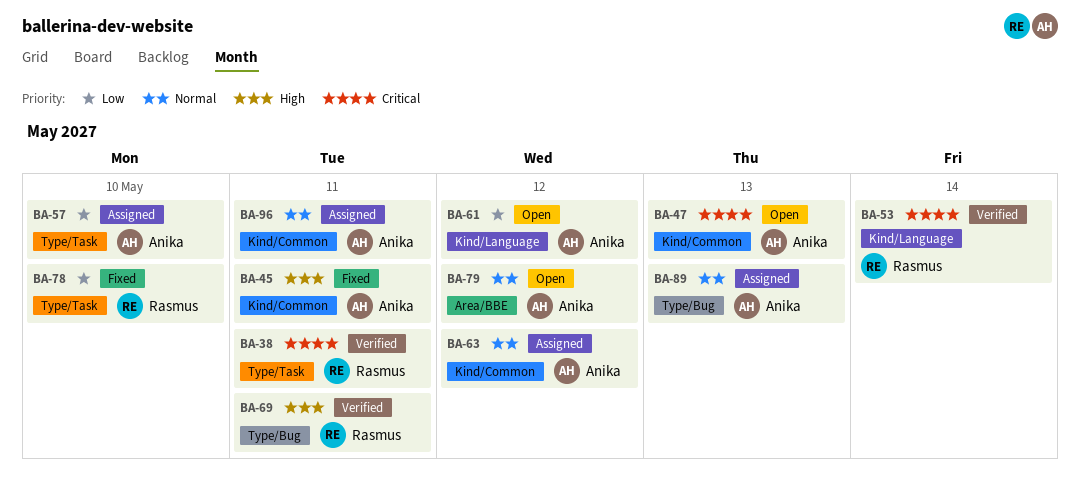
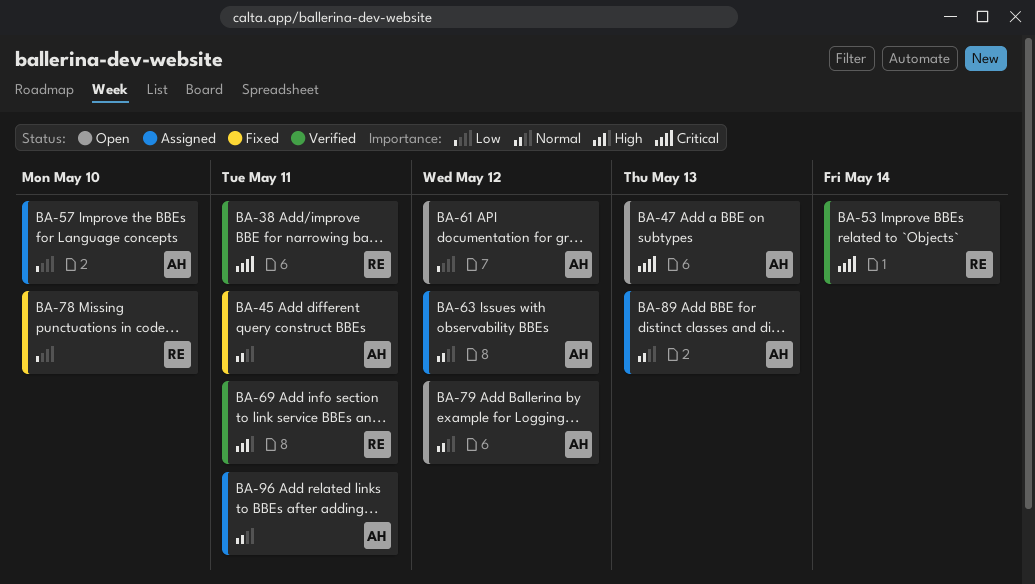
BA-45, priority: High -> Normal

